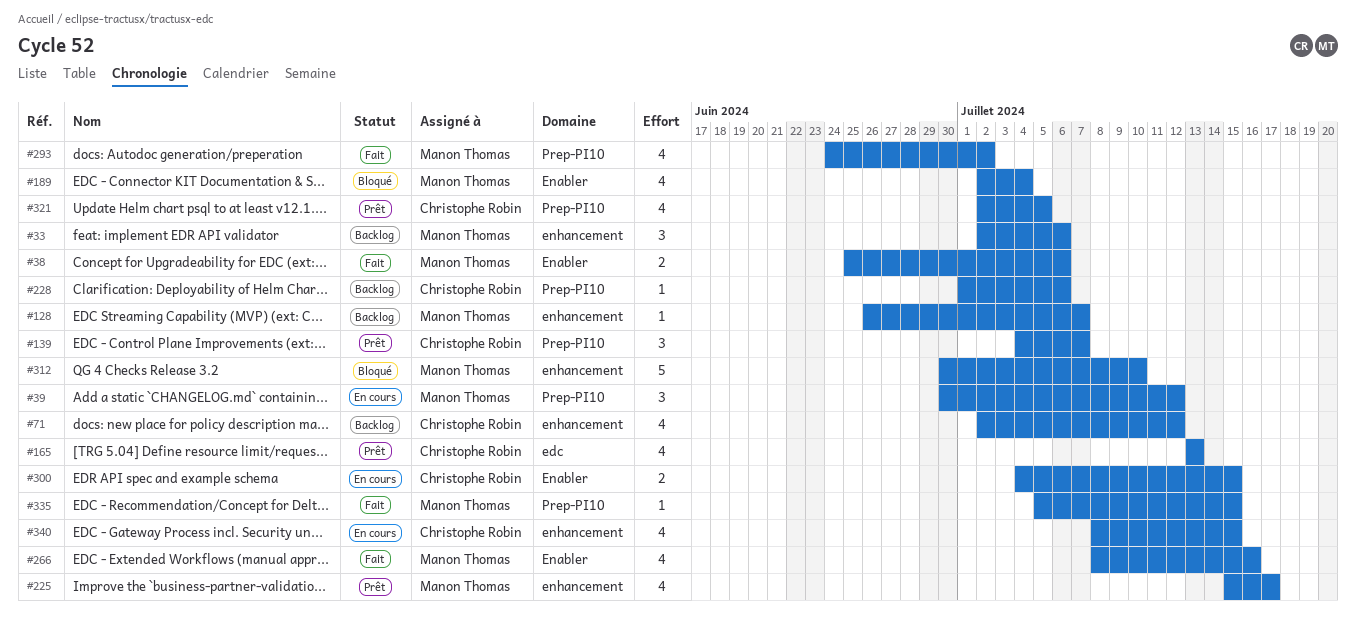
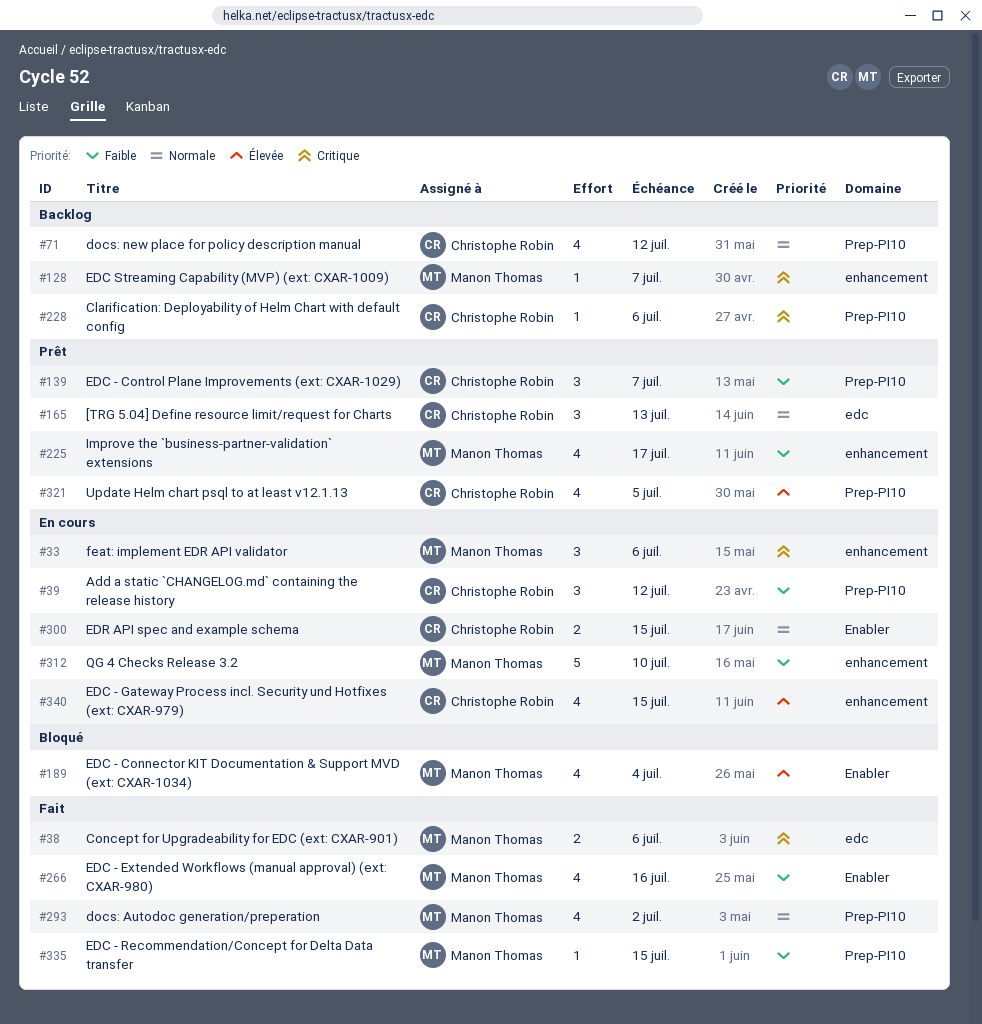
#33, status: Backlog -> En cours
#38, label: Enabler -> edc
#39, owner: Manon Thomas -> Christophe Robin
#71, label: enhancement -> Prep-PI10
#165, estimate: 4 -> 3
#312, status: Bloqué -> En cours

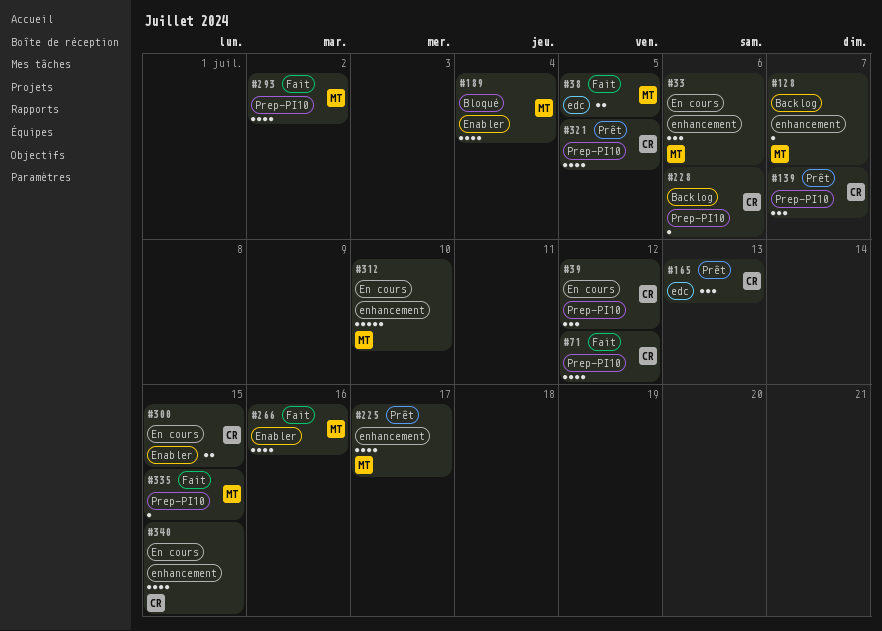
#38, due: Jul 6 -> Jul 5
#71, status: Backlog -> Fait

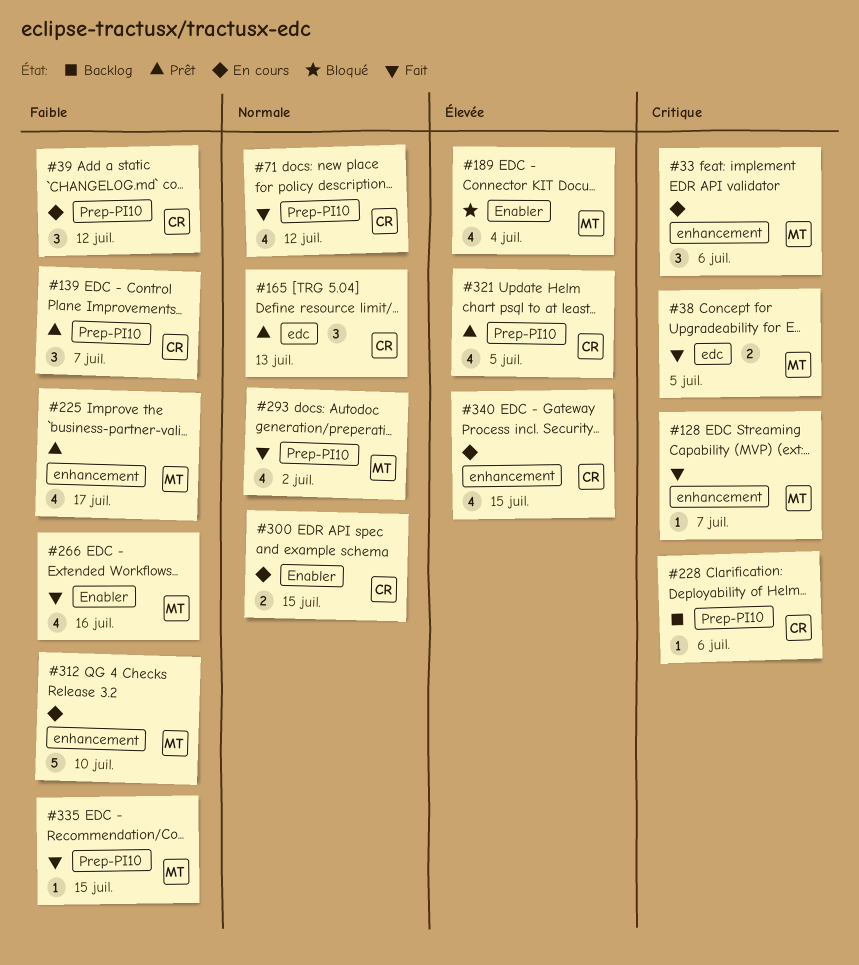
#128, status: Backlog -> Fait

